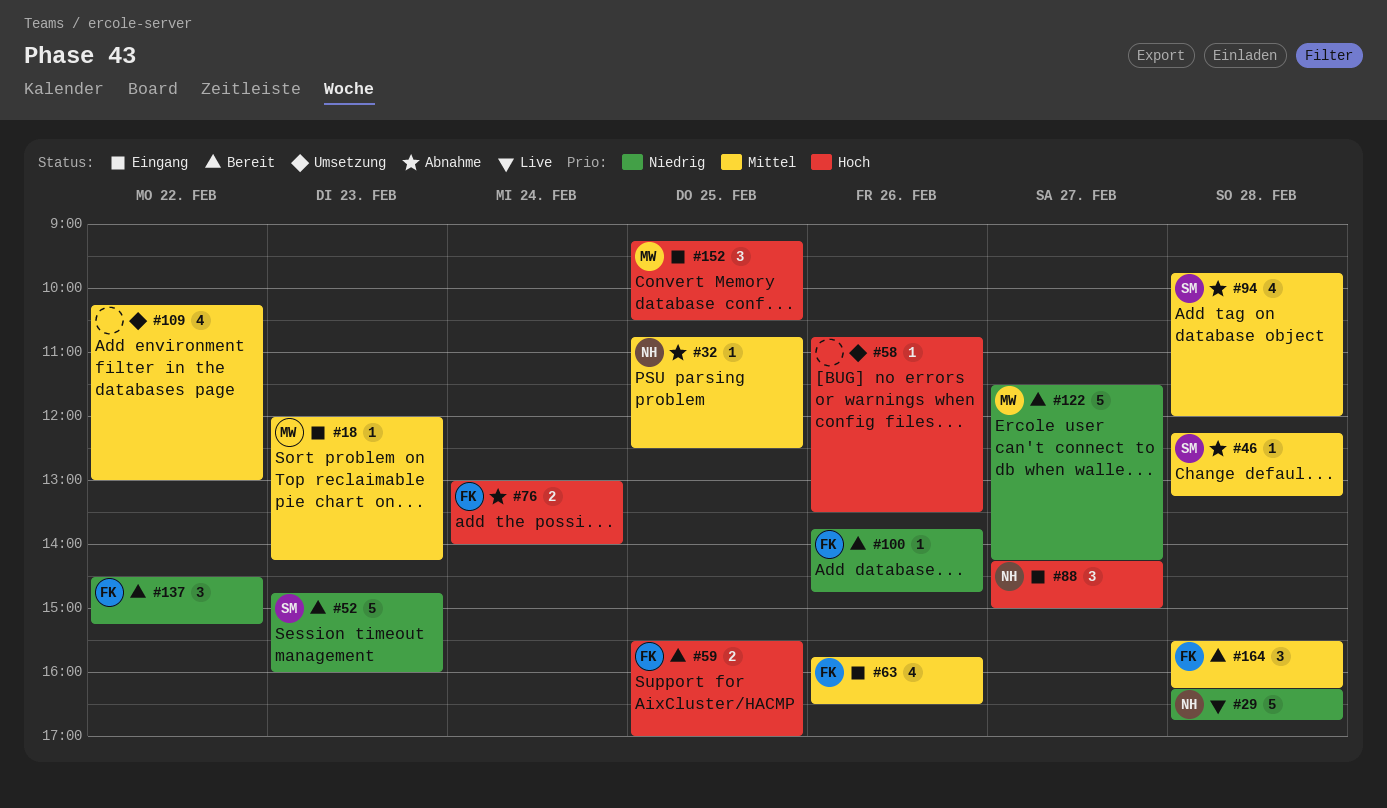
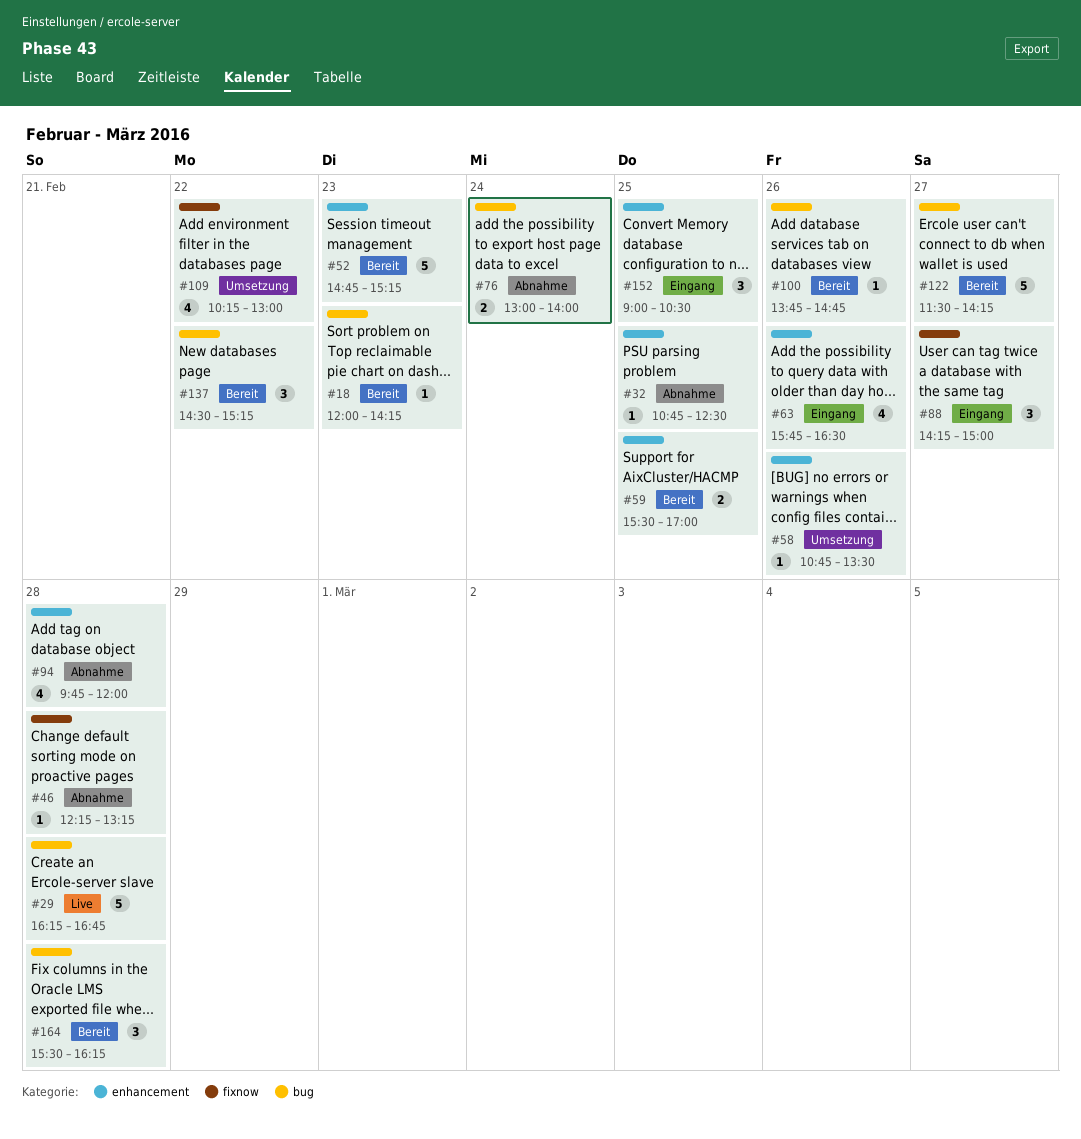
#18, status: Eingang -> Bereit
#52, ends: 16:00 -> 15:15
#152, begins: 09:15 -> 09:00

